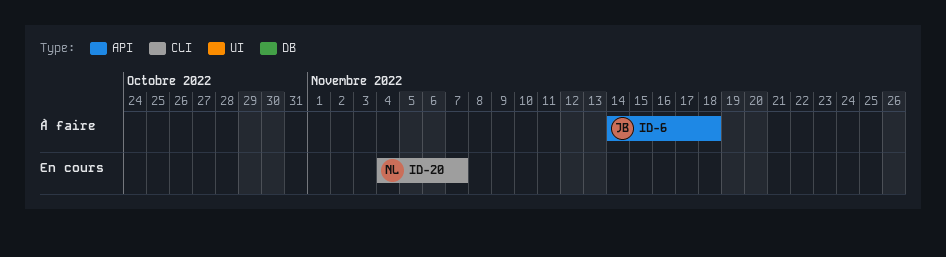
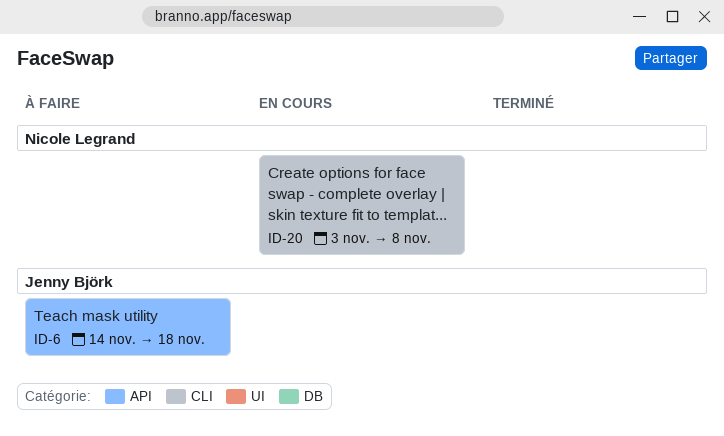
ID-20, start: Nov 4 -> Nov 3
ID-20, due: Nov 7 -> Nov 8

